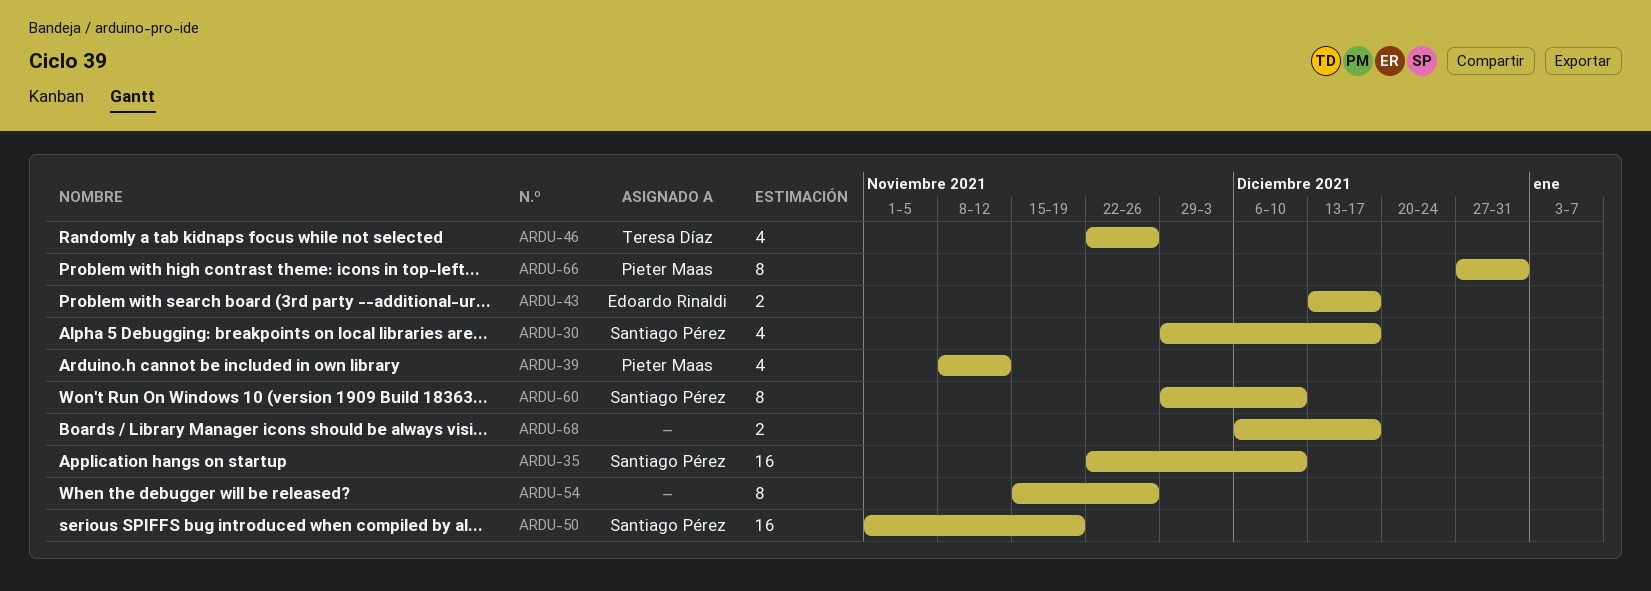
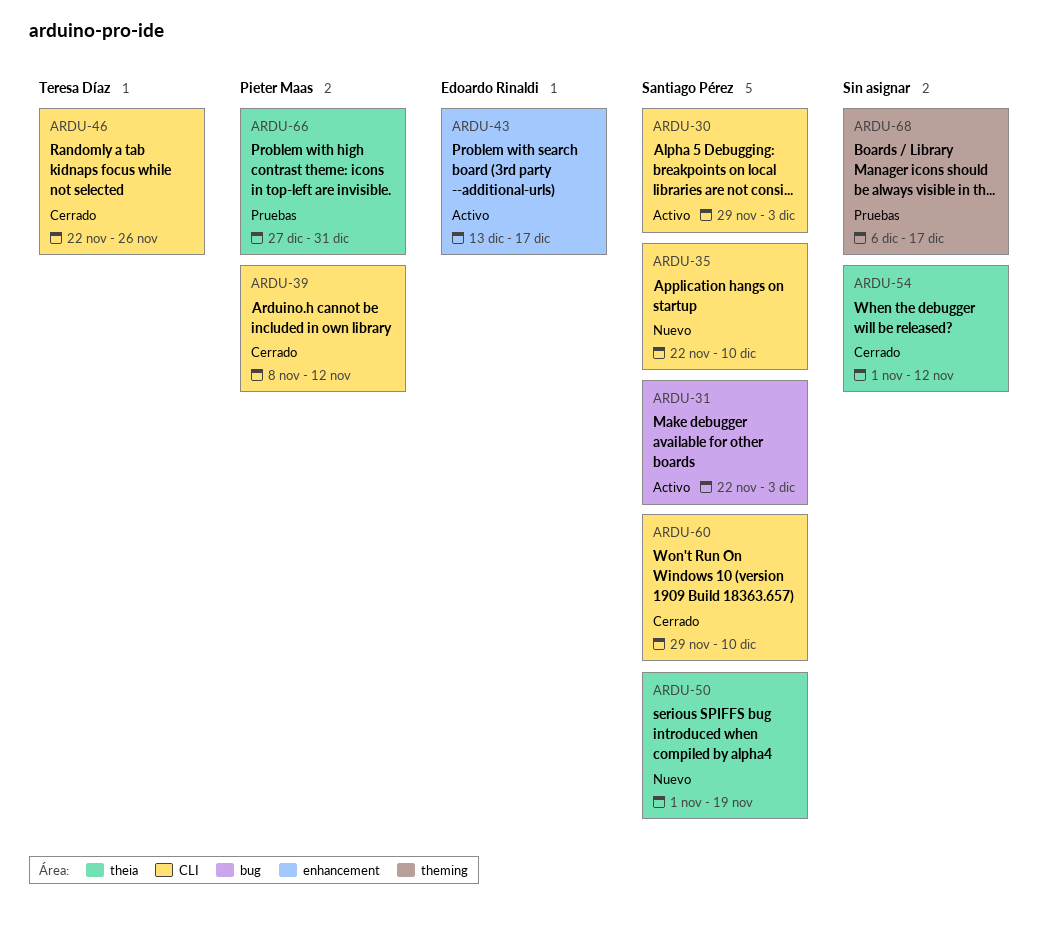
ARDU-30, due: Dec 17 -> Dec 3
ARDU-31: none -> present
ARDU-54, start: Nov 15 -> Nov 1
ARDU-54, due: Nov 26 -> Nov 12

